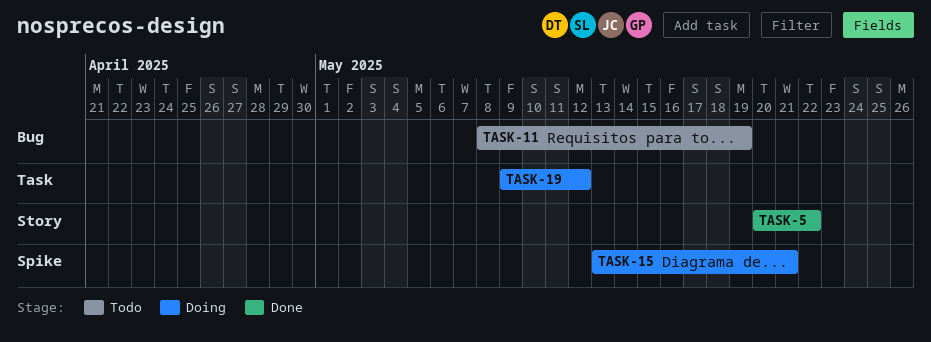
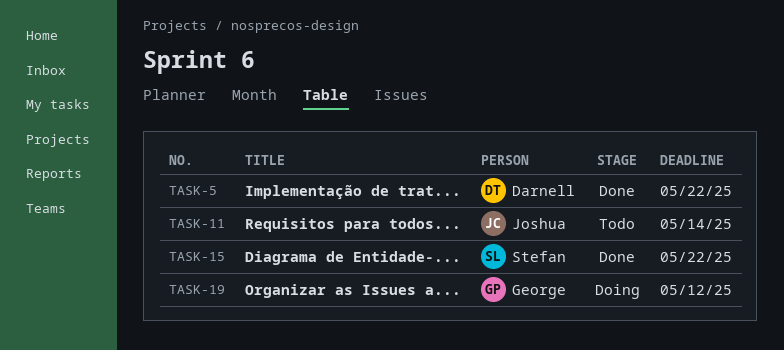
TASK-11, due: May 19 -> May 14
TASK-15, status: Doing -> Done
TASK-15, due: May 21 -> May 22

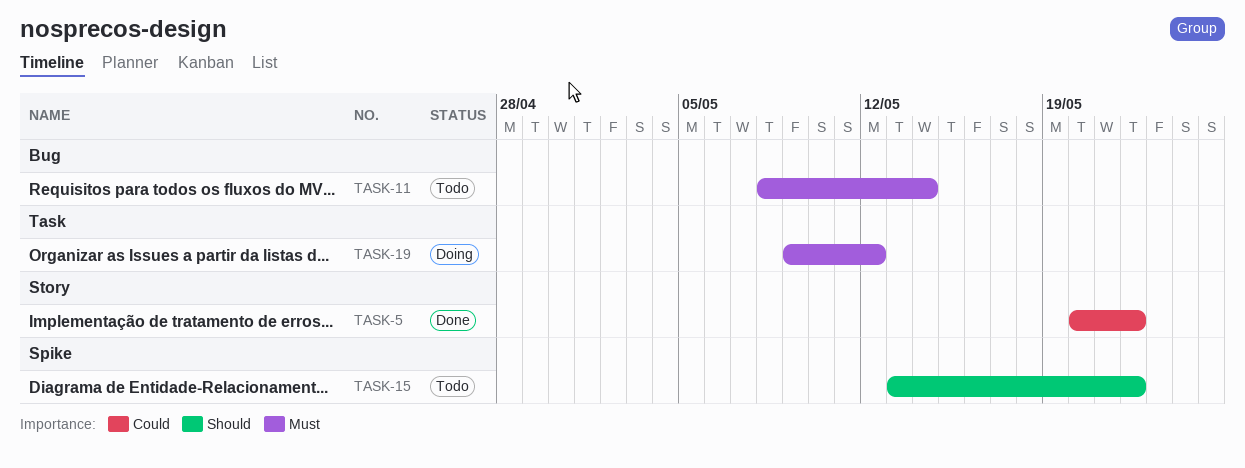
TASK-15, status: Done -> Todo

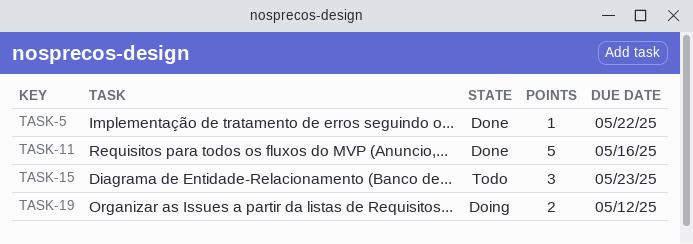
TASK-11, status: Todo -> Done
TASK-11, due: May 14 -> May 16
TASK-15, due: May 22 -> May 23

